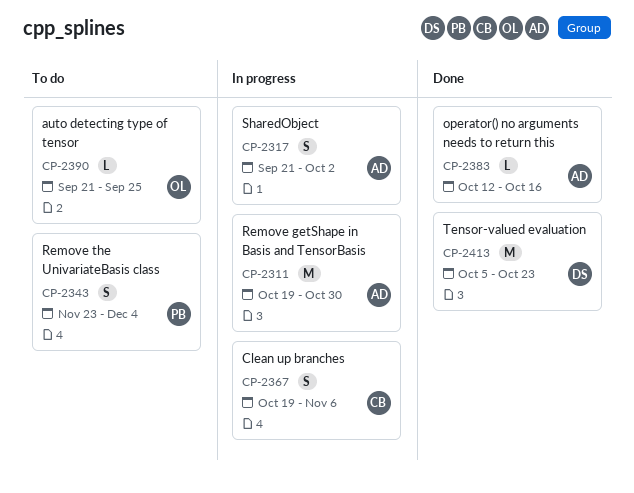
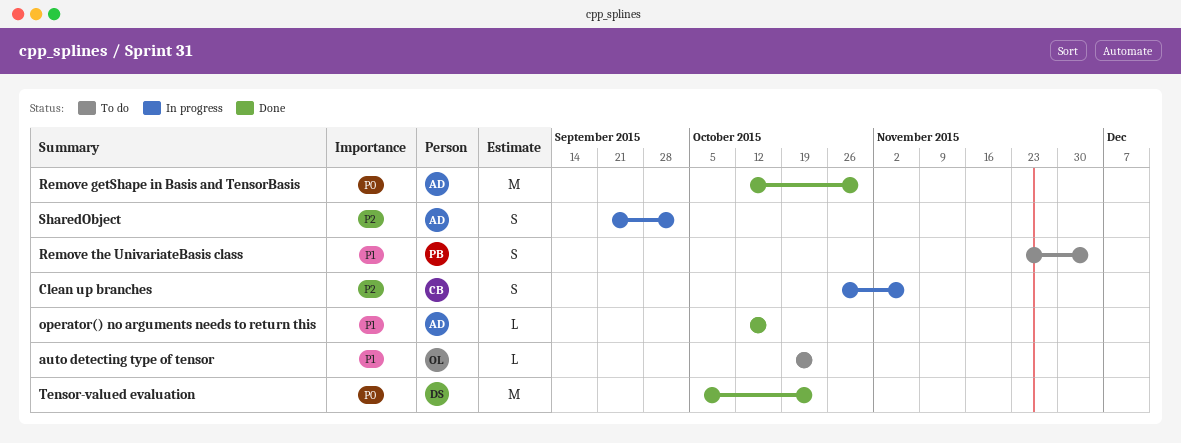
auto detecting type of tensor, start: Sep 21 -> Oct 19
auto detecting type of tensor, due: Sep 25 -> Oct 23
Clean up branches, start: Oct 19 -> Oct 26
Remove getShape in Basis and TensorBasis, status: In progress -> Done
Remove getShape in Basis and TensorBasis, start: Oct 19 -> Oct 12

